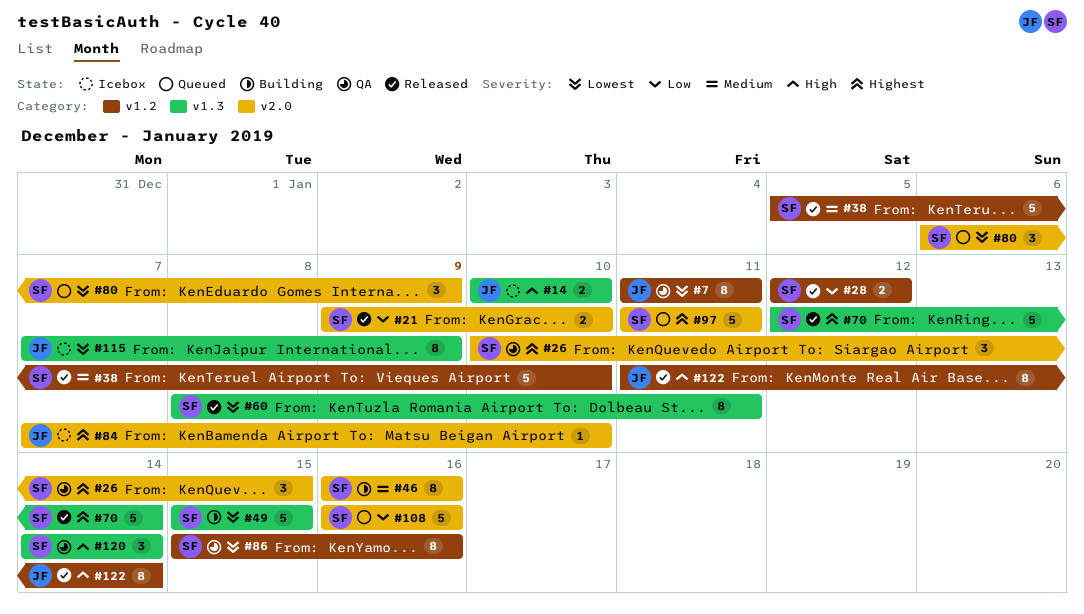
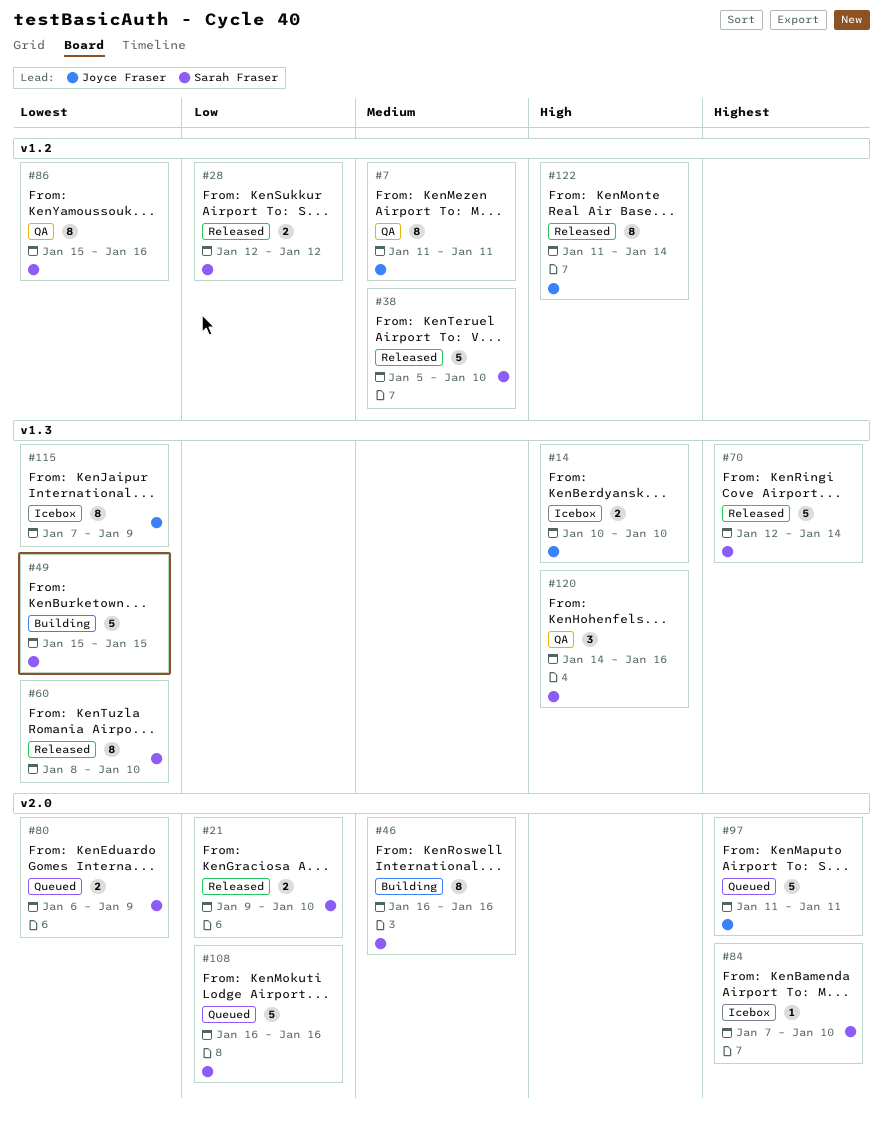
#7, priority: Lowest -> Medium
#26: present -> none
#60, due: Jan 11 -> Jan 10
#80, estimate: 3 -> 2
#84, owner: Joyce Fraser -> Sarah Fraser
#97, owner: Sarah Fraser -> Joyce Fraser
#120, due: Jan 14 -> Jan 16

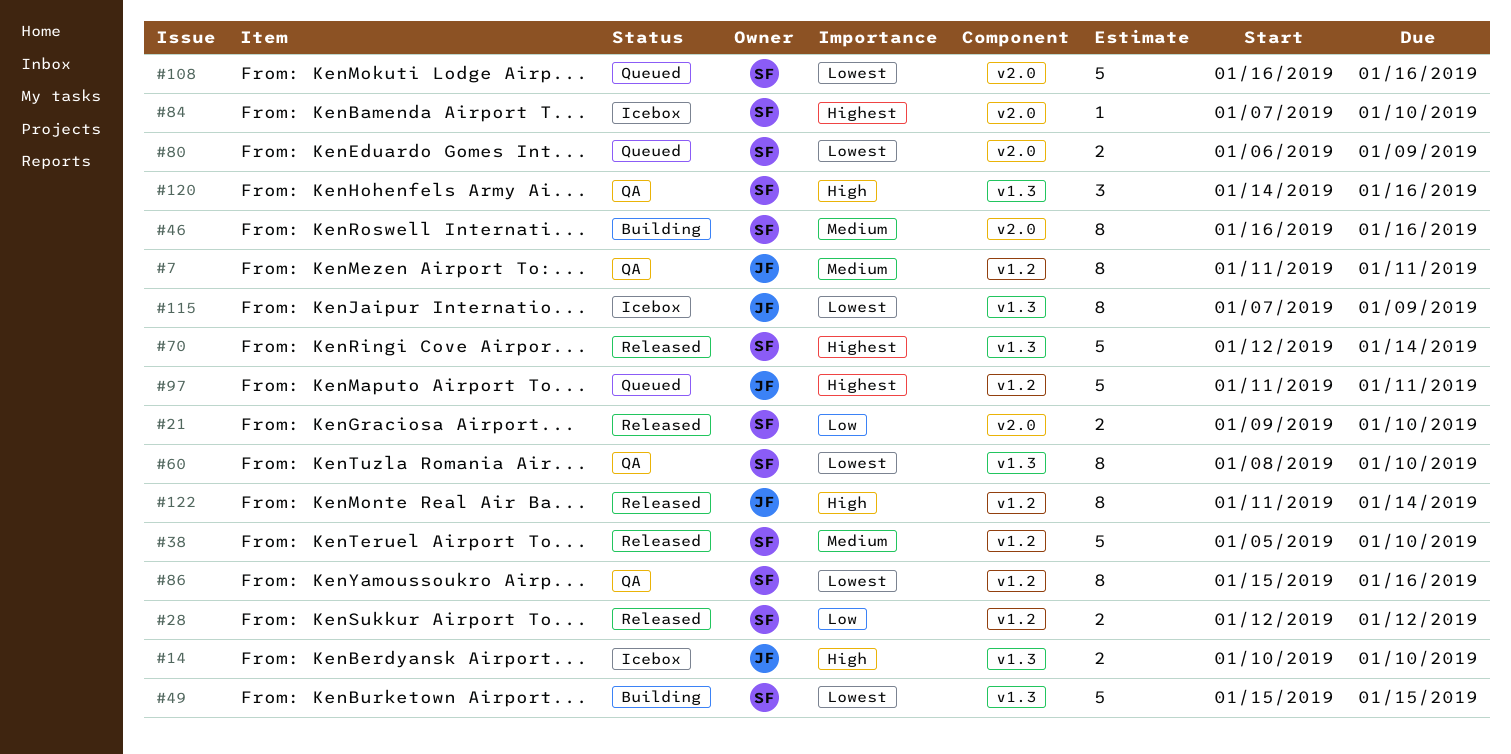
#60, status: Released -> QA
#97, label: v2.0 -> v1.2
#108, priority: Low -> Lowest

